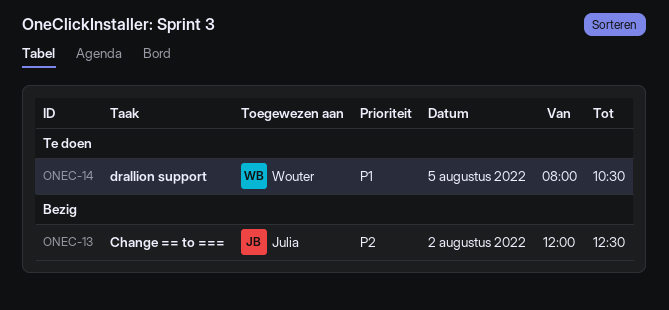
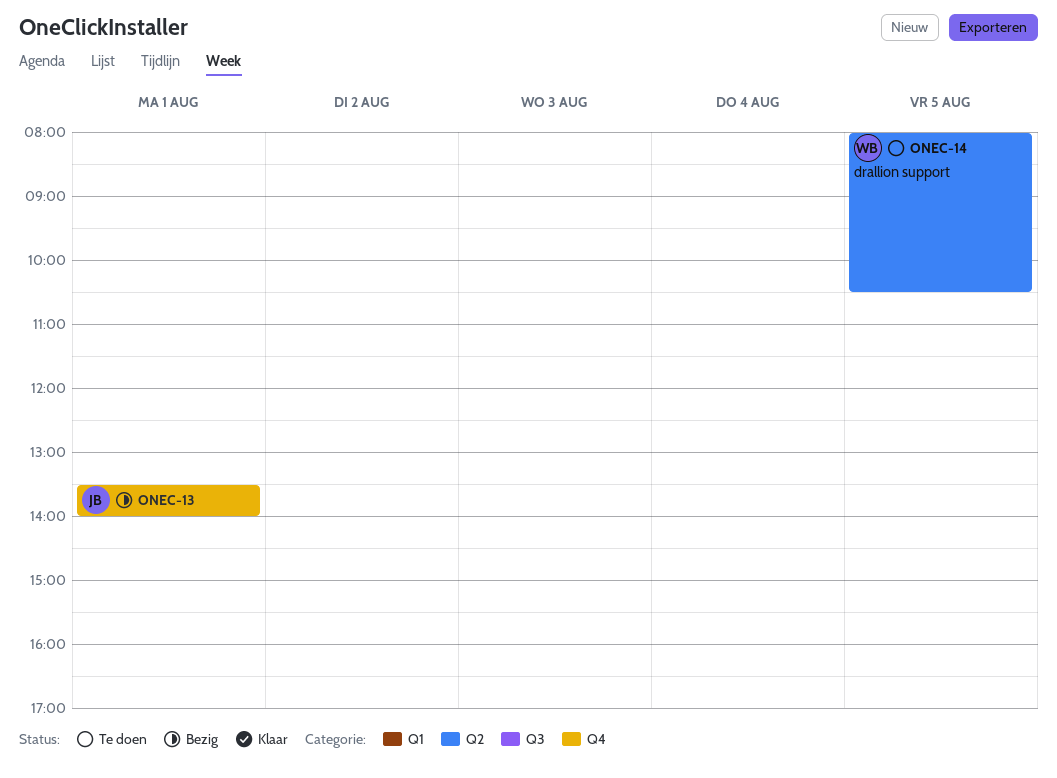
ONEC-13, day: Aug 2 -> Aug 1
ONEC-13, begins: 12:00 -> 13:30
ONEC-13, ends: 12:30 -> 14:00

